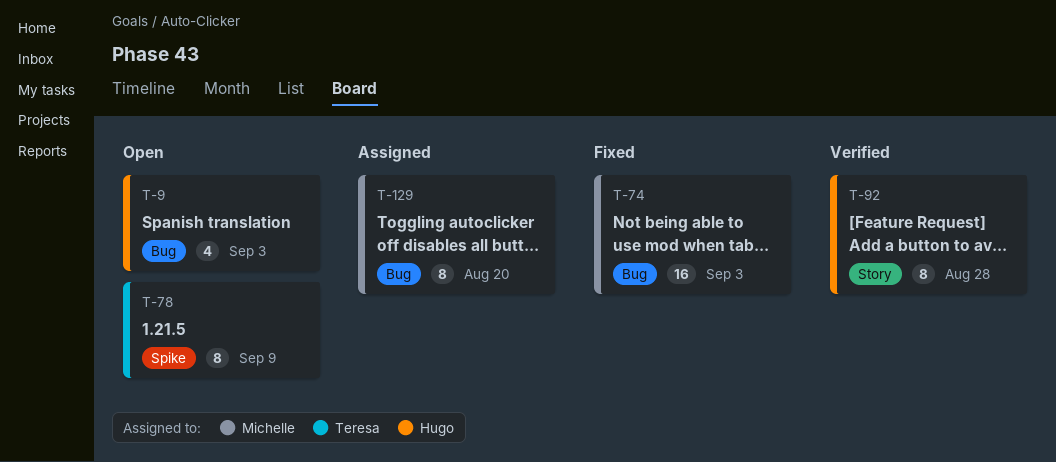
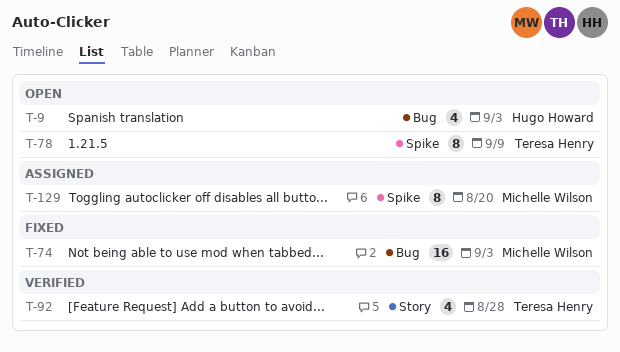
T-92, owner: Hugo Howard -> Teresa Henry
T-92, estimate: 8 -> 4
T-129, label: Bug -> Spike

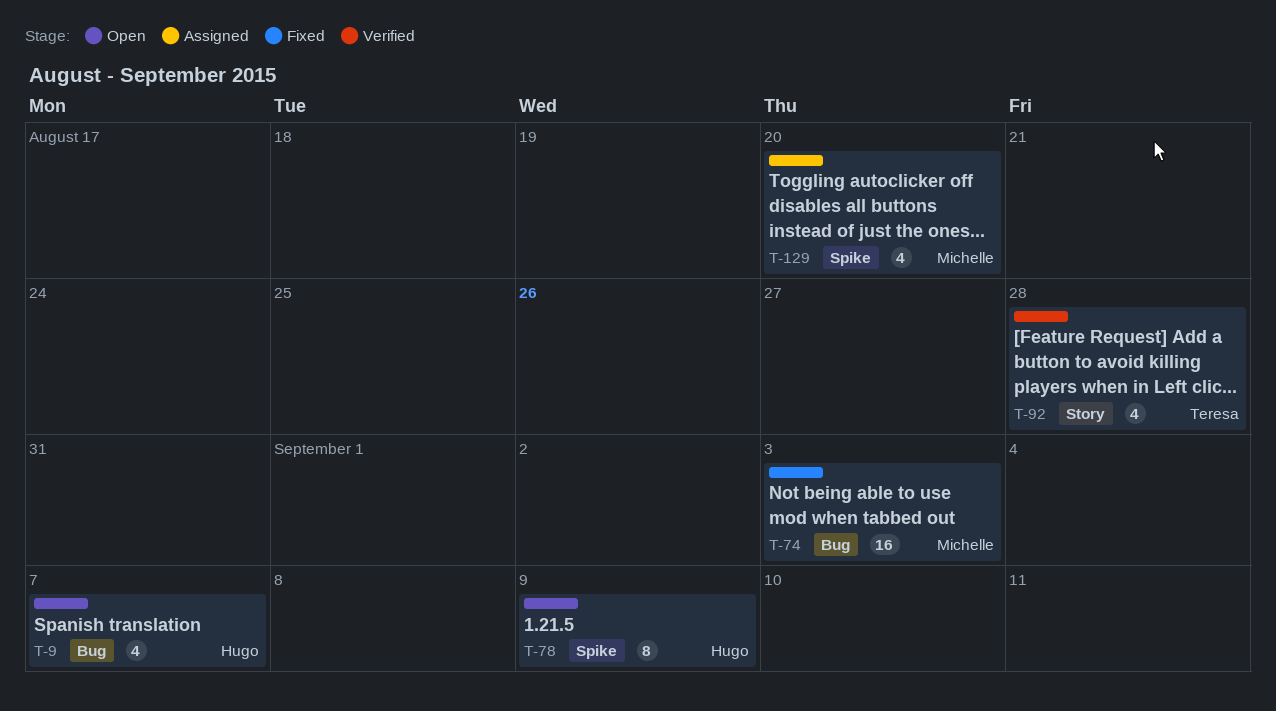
T-9, due: Sep 3 -> Sep 7
T-78, owner: Teresa Henry -> Hugo Howard
T-129, estimate: 8 -> 4

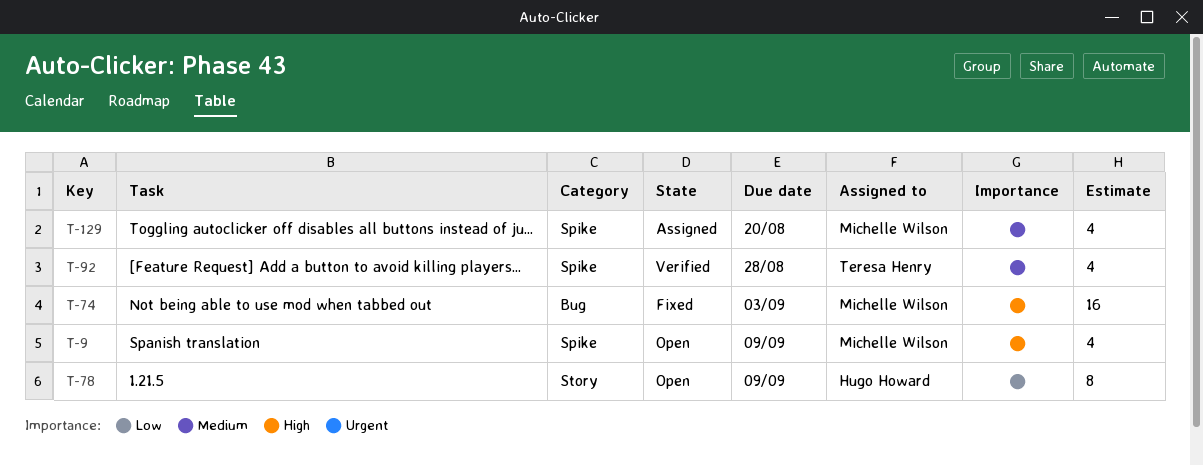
T-9, owner: Hugo Howard -> Michelle Wilson
T-9, label: Bug -> Spike
T-9, due: Sep 7 -> Sep 9
T-78, label: Spike -> Story
T-92, label: Story -> Spike

